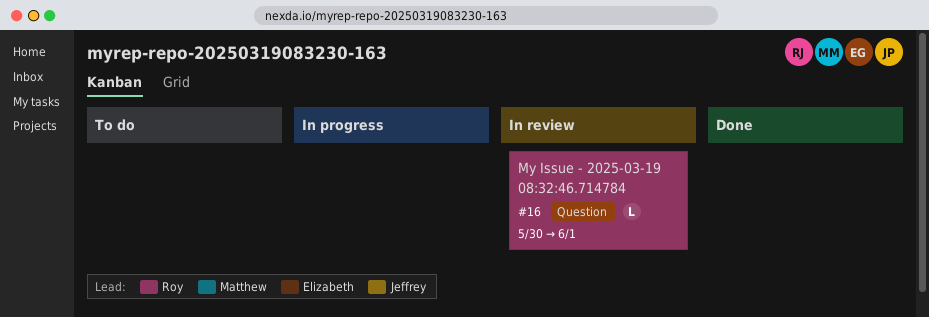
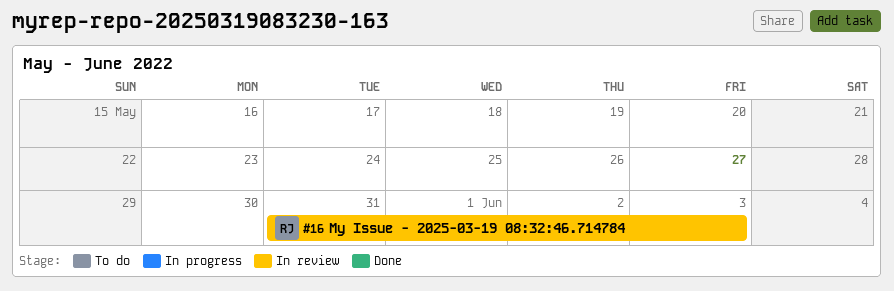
#16, start: May 30 -> May 31
#16, due: Jun 1 -> Jun 3

